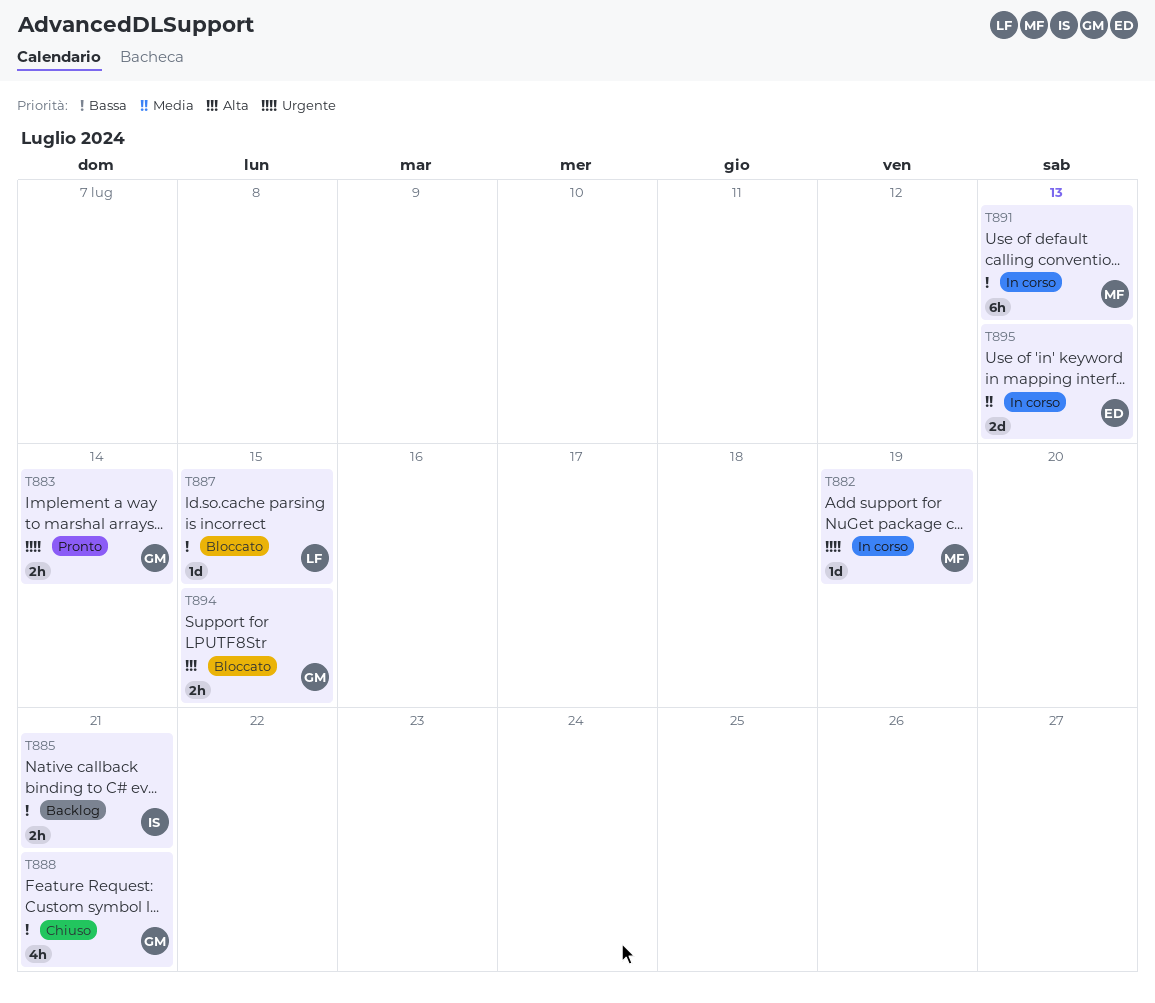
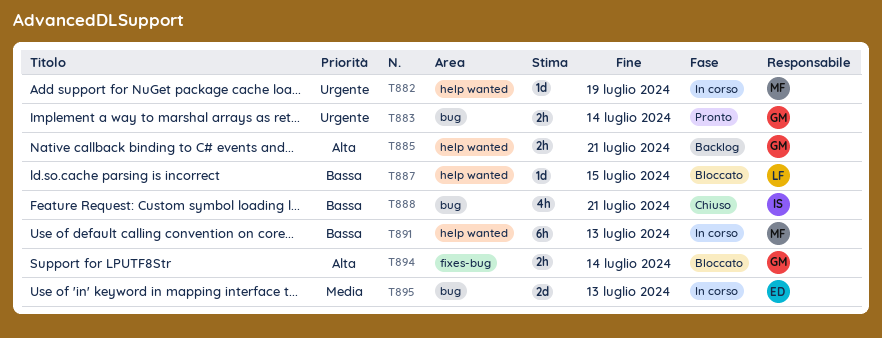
T885, owner: IS -> GM
T885, priority: Bassa -> Alta
T888, owner: GM -> IS
T894, due: Jul 15 -> Jul 14

